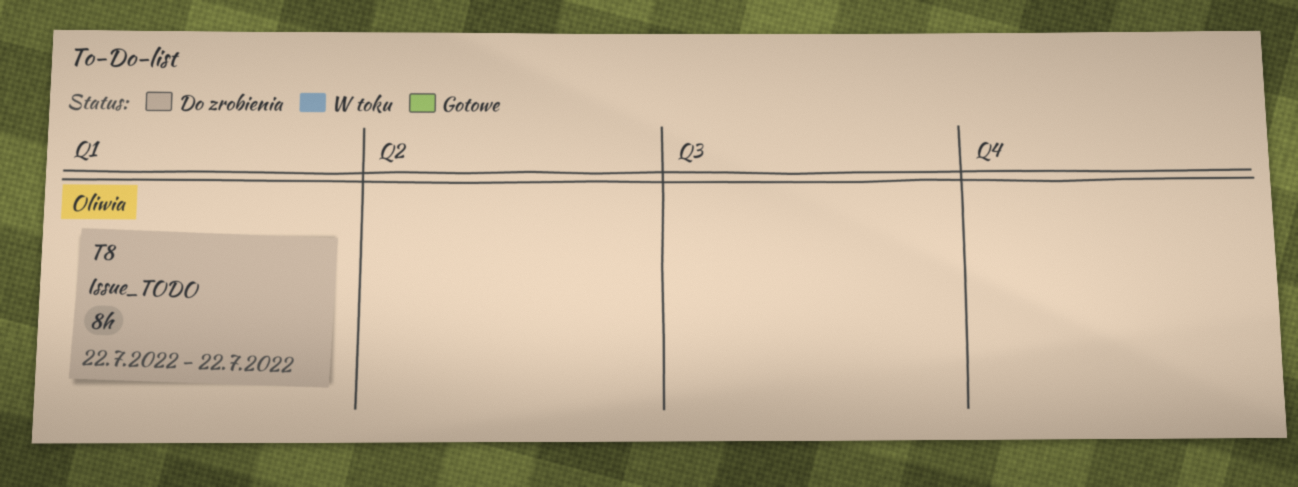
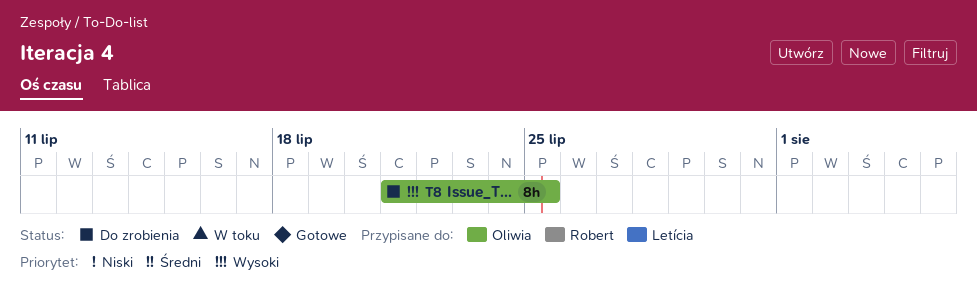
T8, start: Jul 22 -> Jul 21
T8, due: Jul 22 -> Jul 25

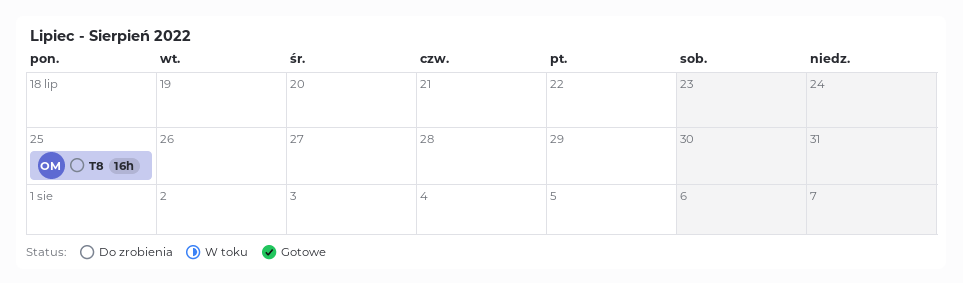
T8, estimate: 8h -> 16h
T8, start: Jul 21 -> Jul 25

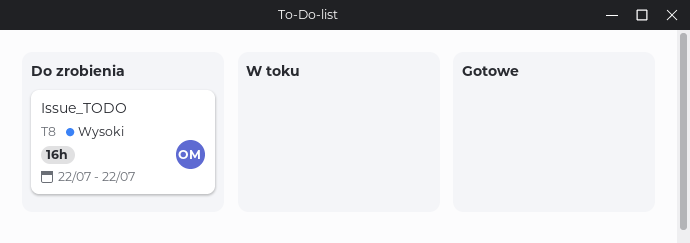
T8, start: Jul 25 -> Jul 22
T8, due: Jul 25 -> Jul 22

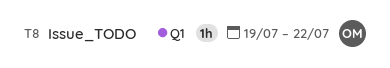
T8, estimate: 16h -> 1h
T8, start: Jul 22 -> Jul 19

